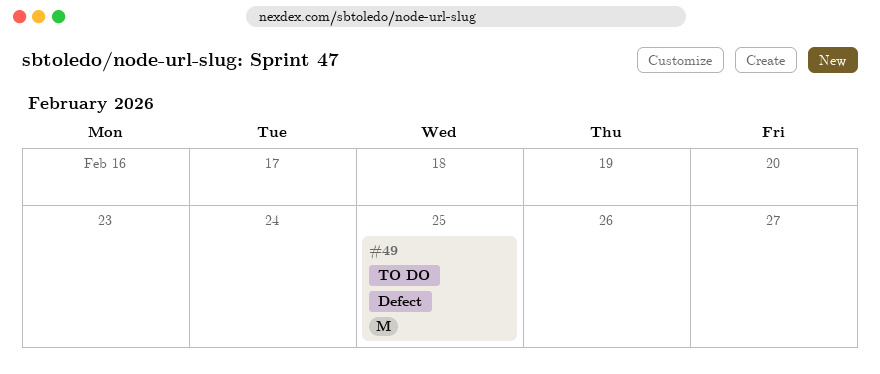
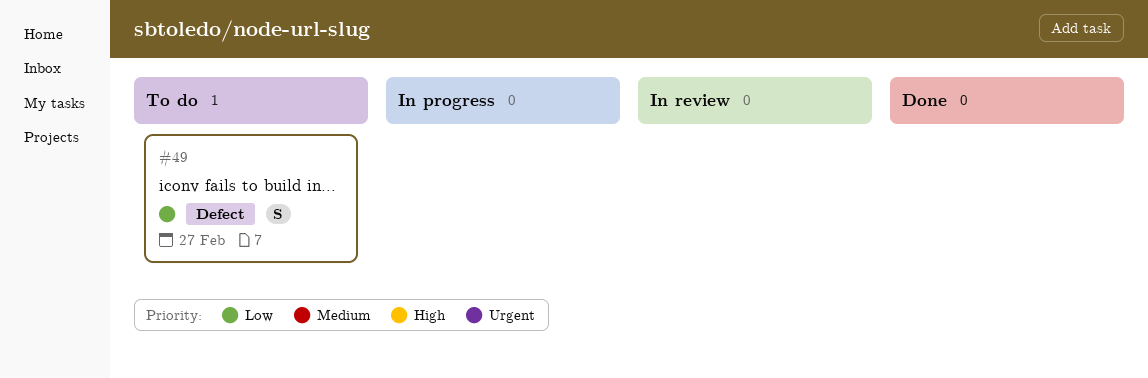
#49, estimate: M -> S
#49, due: Feb 25 -> Feb 27

